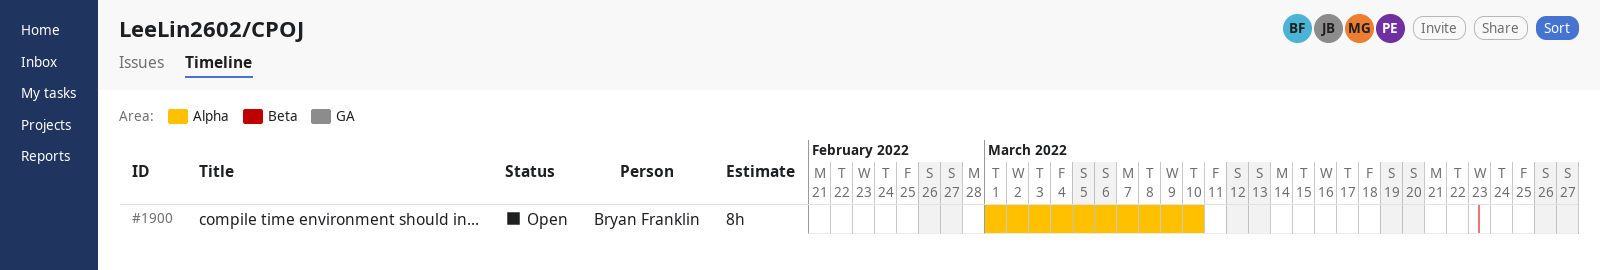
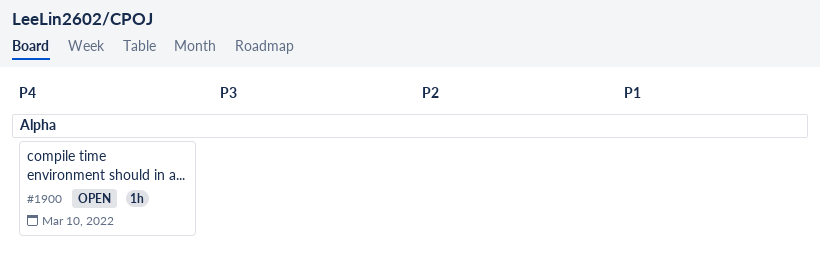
#1900, estimate: 8h -> 1h

